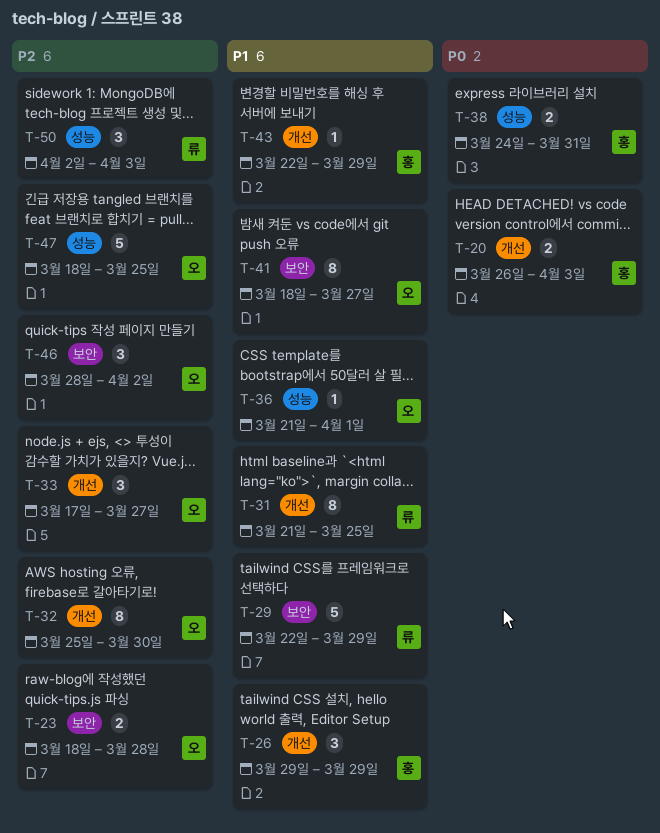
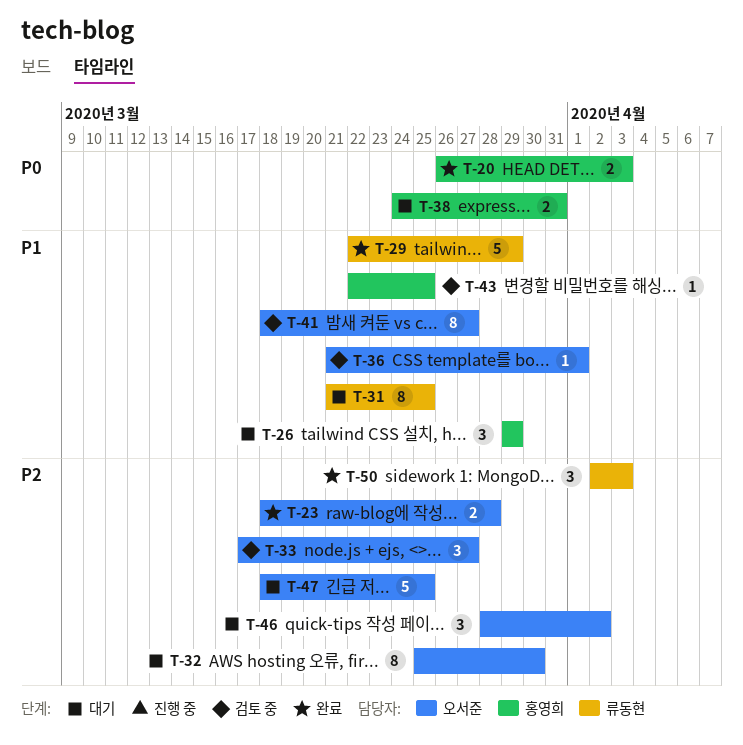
T-43, due: Mar 29 -> Mar 25

